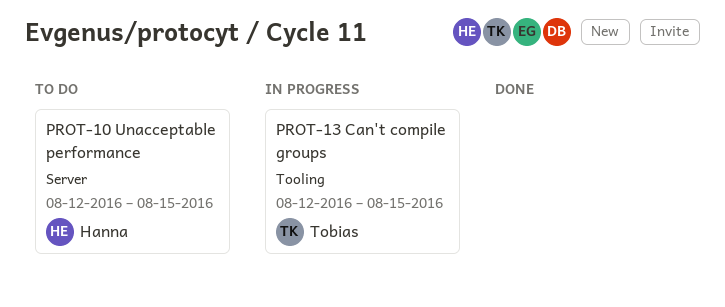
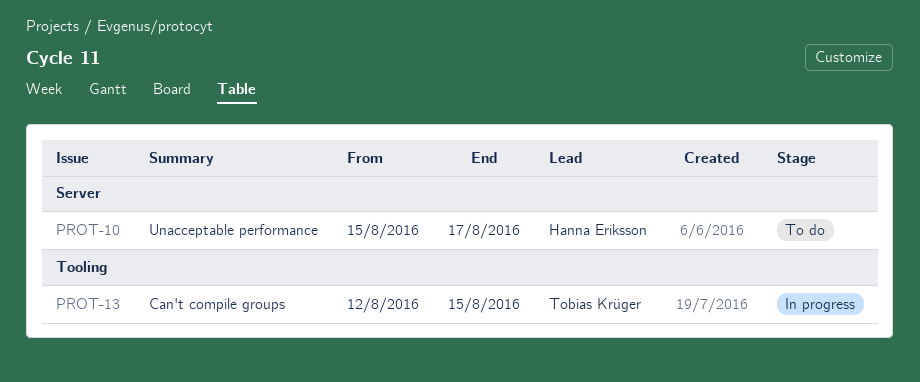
PROT-10, start: Aug 12 -> Aug 15
PROT-10, due: Aug 15 -> Aug 17

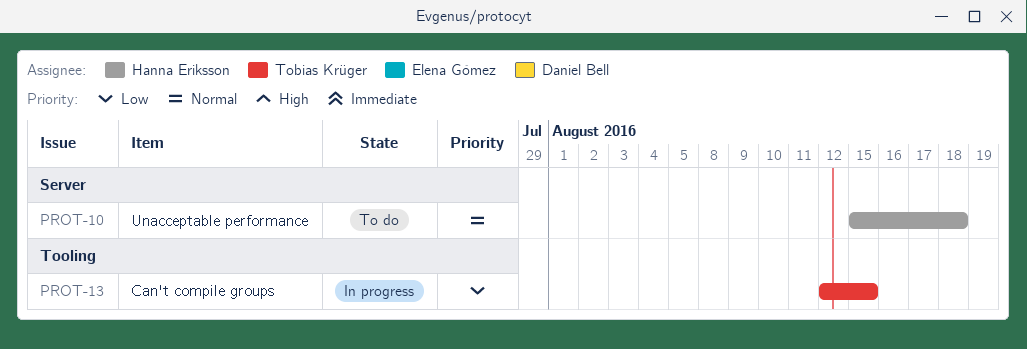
PROT-10, due: Aug 17 -> Aug 18

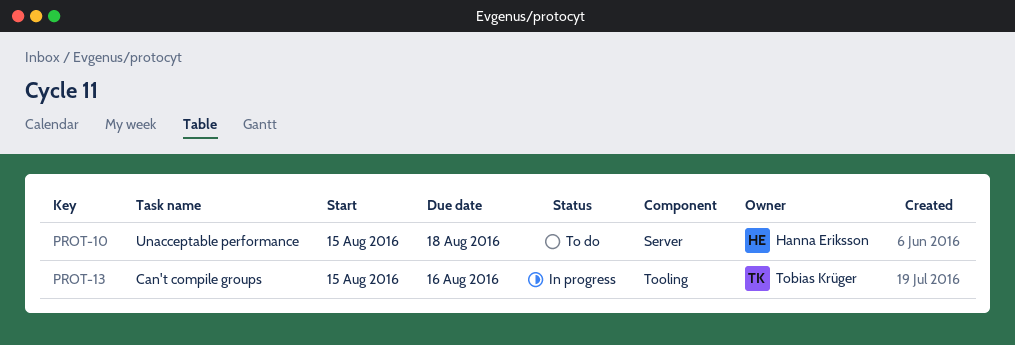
PROT-13, start: Aug 12 -> Aug 15
PROT-13, due: Aug 15 -> Aug 16

